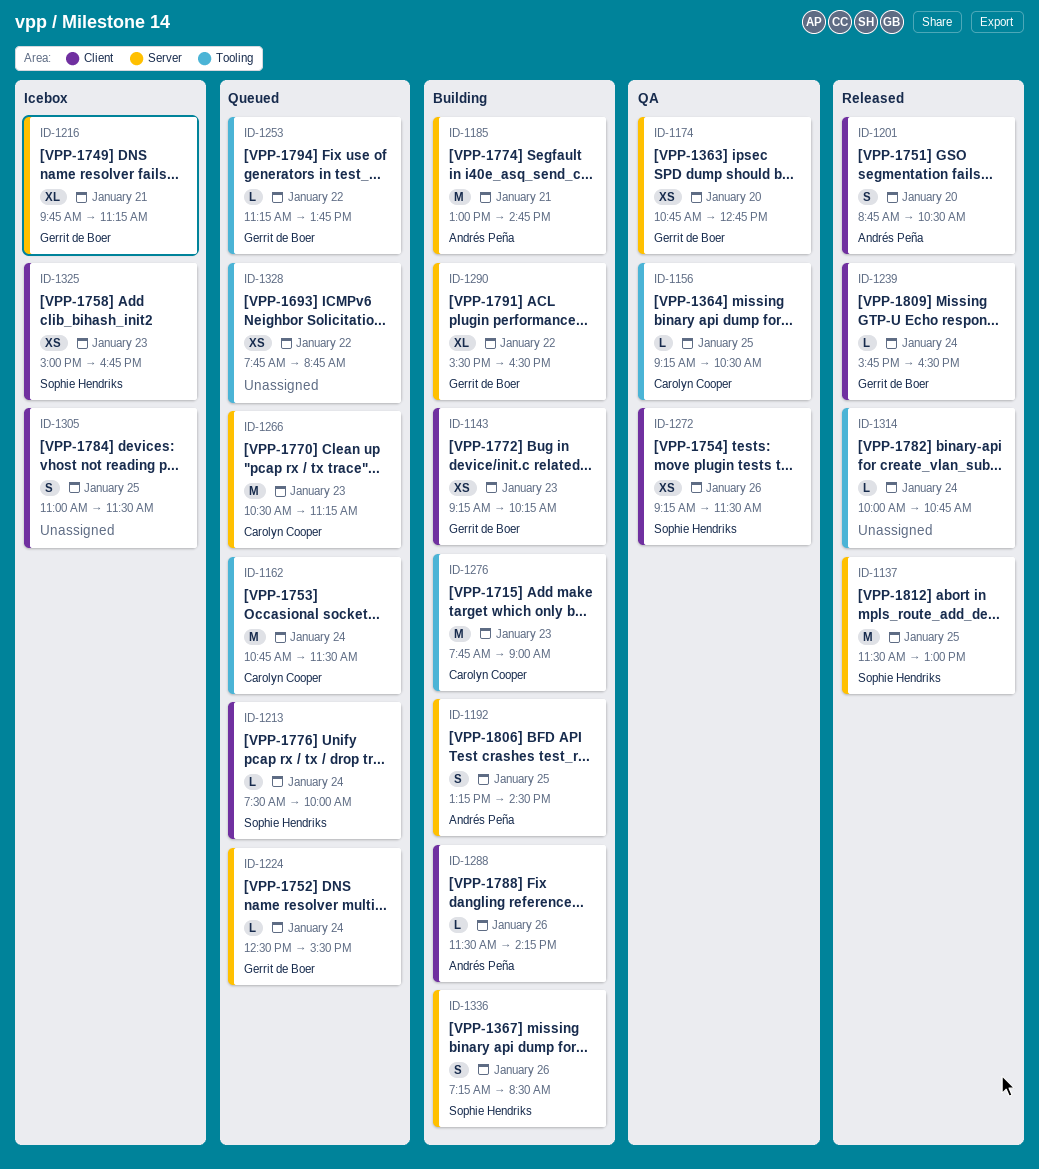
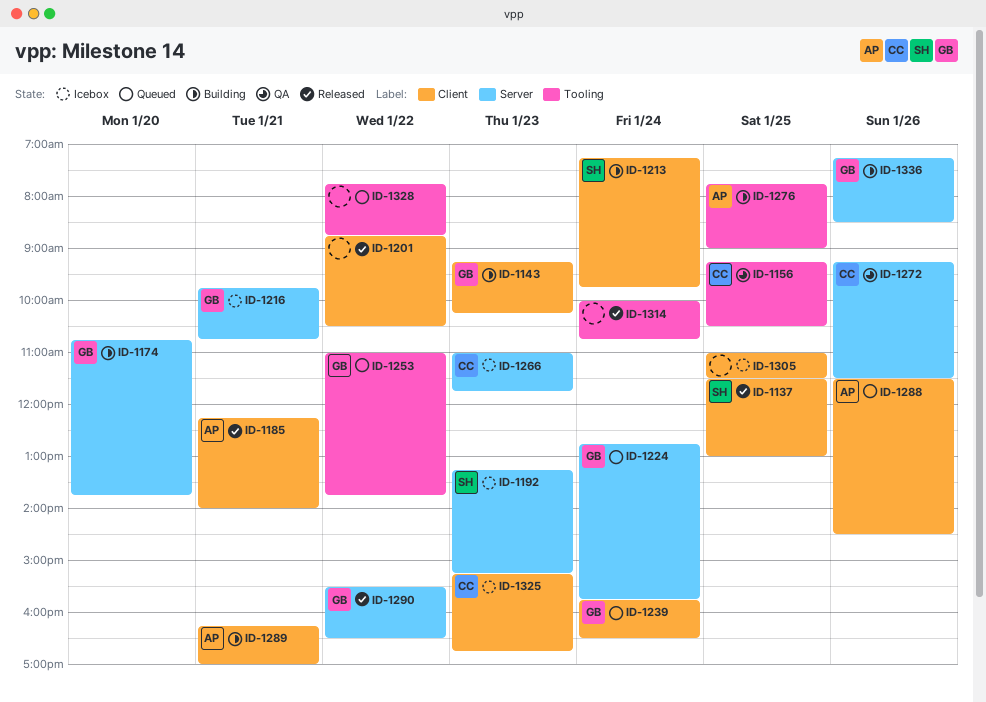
ID-1137, label: Server -> Client
ID-1162: present -> none
ID-1174, status: QA -> Building
ID-1174, ends: 12:45 -> 13:45
ID-1185, status: Building -> Released
ID-1185, label: Server -> Client
ID-1185, begins: 13:00 -> 12:15
ID-1185, ends: 14:45 -> 14:00
ID-1192, status: Building -> Icebox
ID-1192, owner: Andrés Peña -> Sophie Hendriks
ID-1192, day: Jan 25 -> Jan 23
ID-1192, ends: 14:30 -> 15:15
ID-1201, owner: Andrés Peña -> none
ID-1201, day: Jan 20 -> Jan 22
ID-1213, status: Queued -> Building
ID-1213, begins: 07:30 -> 07:15
ID-1213, ends: 10:00 -> 09:45
ID-1216, ends: 11:15 -> 10:45
ID-1224, begins: 12:30 -> 12:45
ID-1224, ends: 15:30 -> 15:45
ID-1239, status: Released -> Queued
ID-1253, begins: 11:15 -> 11:00
ID-1266, status: Queued -> Icebox
ID-1266, begins: 10:30 -> 11:00
ID-1266, ends: 11:15 -> 11:45
ID-1272, owner: Sophie Hendriks -> Carolyn Cooper
ID-1272, label: Client -> Server
ID-1276, owner: Carolyn Cooper -> Andrés Peña
ID-1276, day: Jan 23 -> Jan 25
ID-1288, status: Building -> Queued
ID-1288, ends: 14:15 -> 14:30
ID-1289: none -> present
ID-1290, status: Building -> Released
ID-1325, owner: Sophie Hendriks -> Carolyn Cooper
ID-1325, begins: 15:00 -> 15:15
ID-1336, owner: Sophie Hendriks -> Gerrit de Boer

